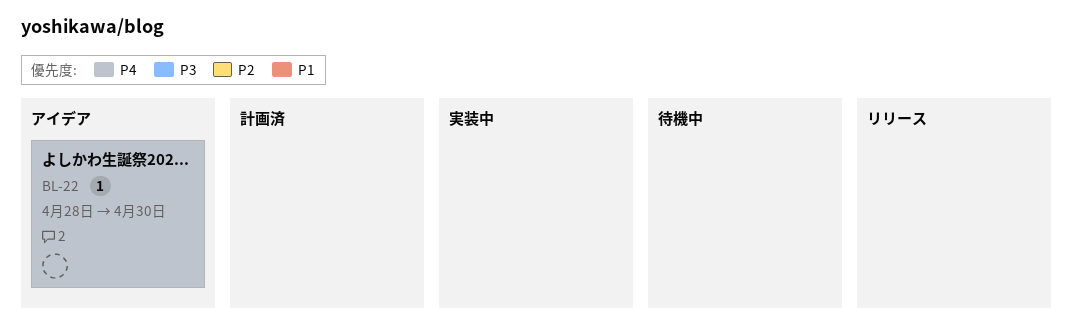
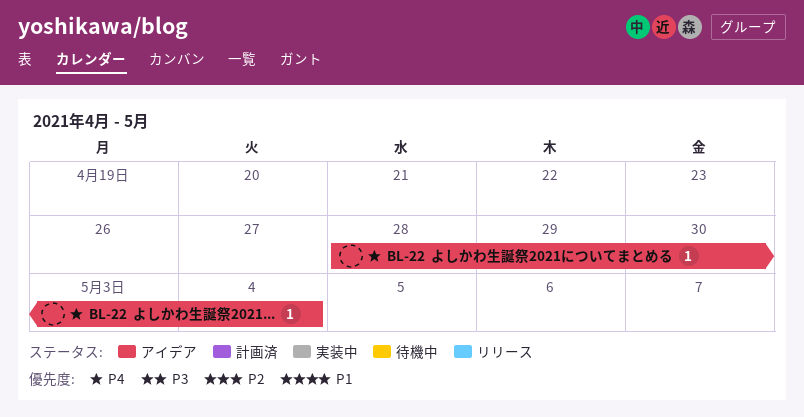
BL-22, due: Apr 30 -> May 4

